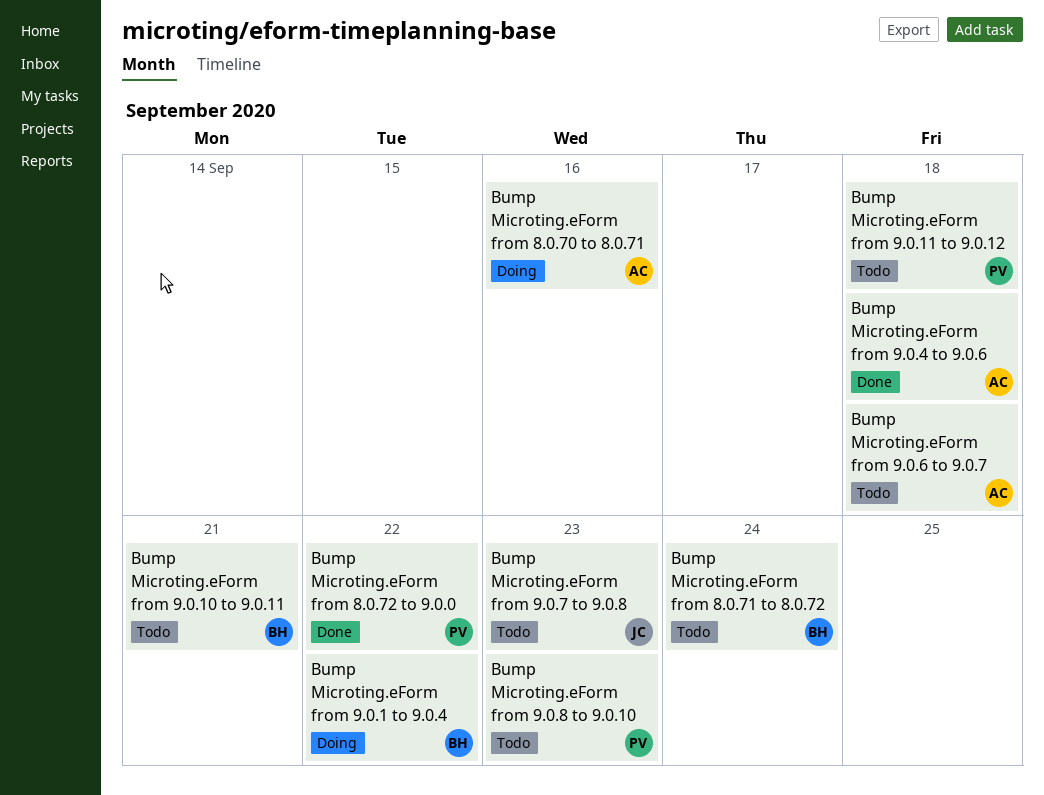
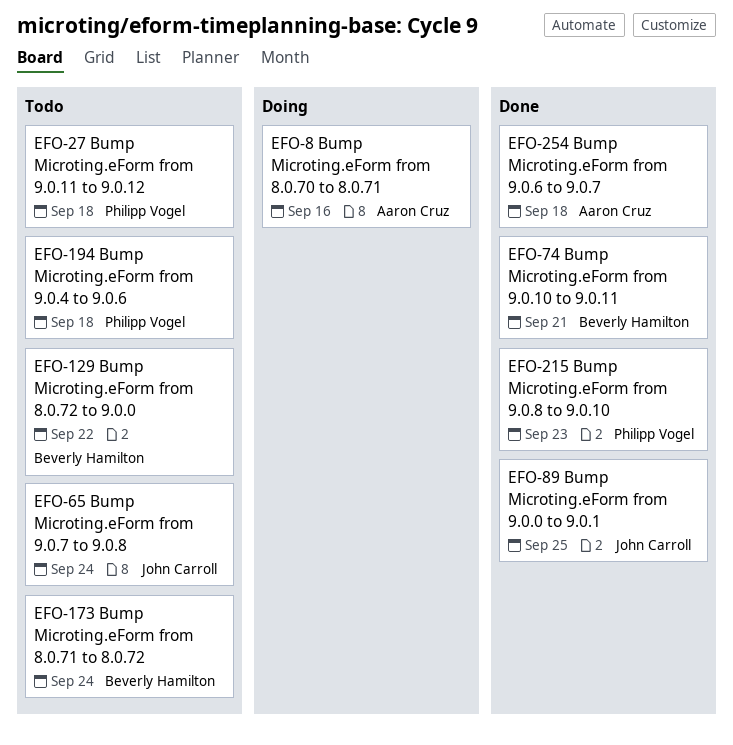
Bump Microting.eForm from 8.0.72 to 9.0.0, status: Done -> Todo
Bump Microting.eForm from 8.0.72 to 9.0.0, owner: Philipp Vogel -> Beverly Hamilton
Bump Microting.eForm from 9.0.0 to 9.0.1: none -> present
Bump Microting.eForm from 9.0.1 to 9.0.4: present -> none
Bump Microting.eForm from 9.0.10 to 9.0.11, status: Todo -> Done
Bump Microting.eForm from 9.0.4 to 9.0.6, status: Done -> Todo
Bump Microting.eForm from 9.0.4 to 9.0.6, owner: Aaron Cruz -> Philipp Vogel
Bump Microting.eForm from 9.0.6 to 9.0.7, status: Todo -> Done
Bump Microting.eForm from 9.0.7 to 9.0.8, due: Sep 23 -> Sep 24
Bump Microting.eForm from 9.0.8 to 9.0.10, status: Todo -> Done

